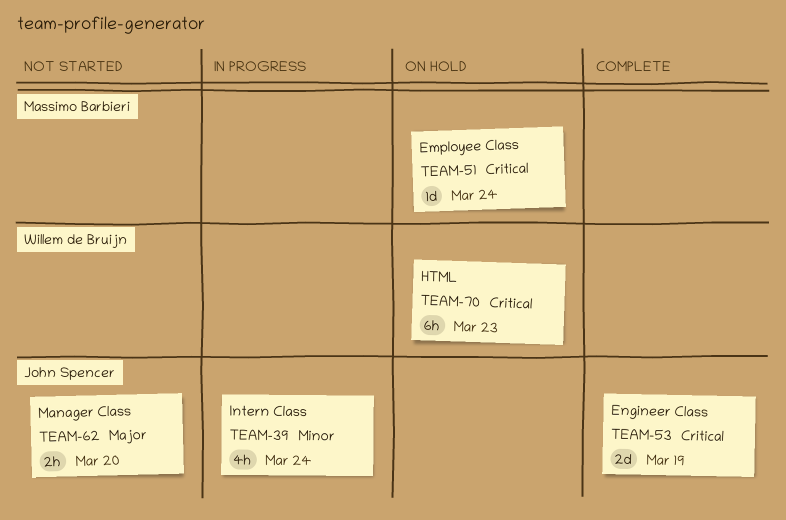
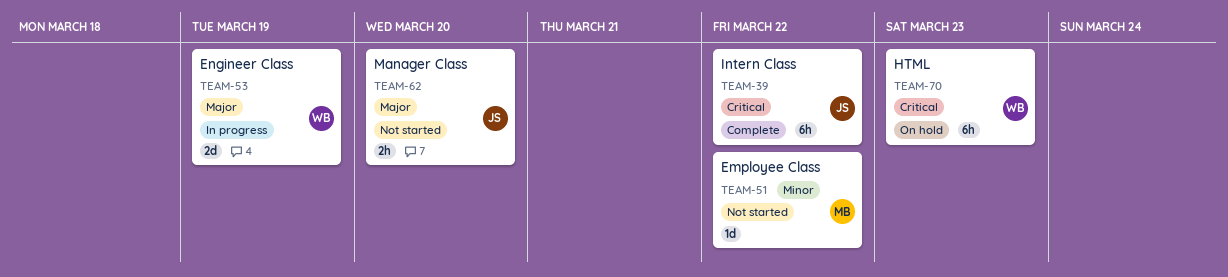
TEAM-39, status: In progress -> Complete
TEAM-39, priority: Minor -> Critical
TEAM-39, estimate: 4h -> 6h
TEAM-39, due: Mar 24 -> Mar 22
TEAM-51, status: On hold -> Not started
TEAM-51, priority: Critical -> Minor
TEAM-51, due: Mar 24 -> Mar 22
TEAM-53, status: Complete -> In progress
TEAM-53, owner: John Spencer -> Willem de Bruijn
TEAM-53, priority: Critical -> Major

